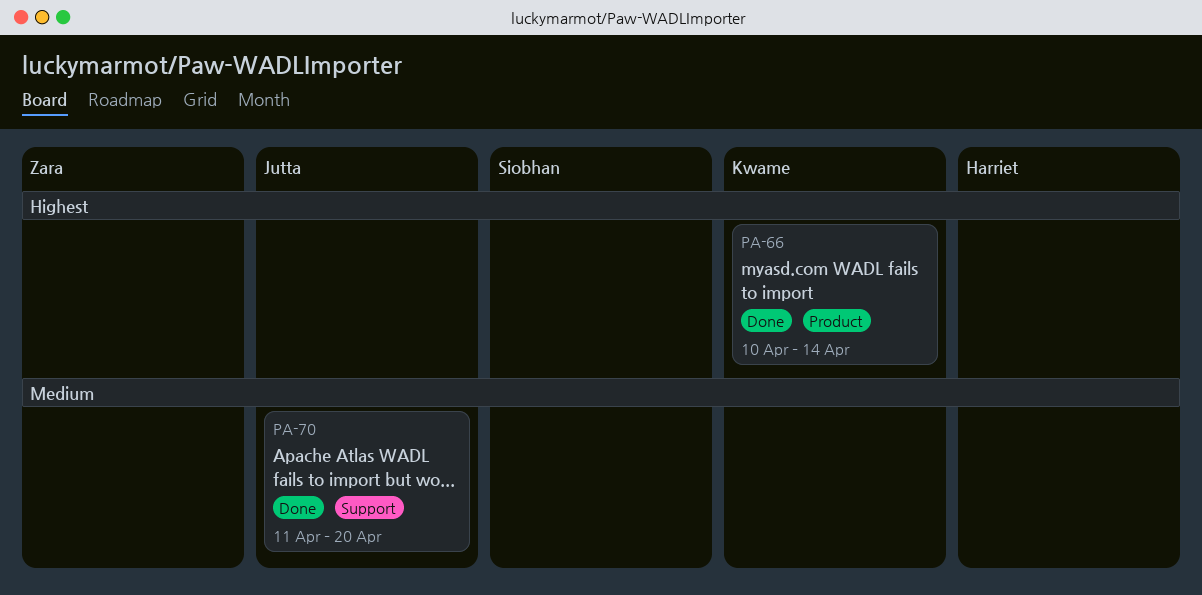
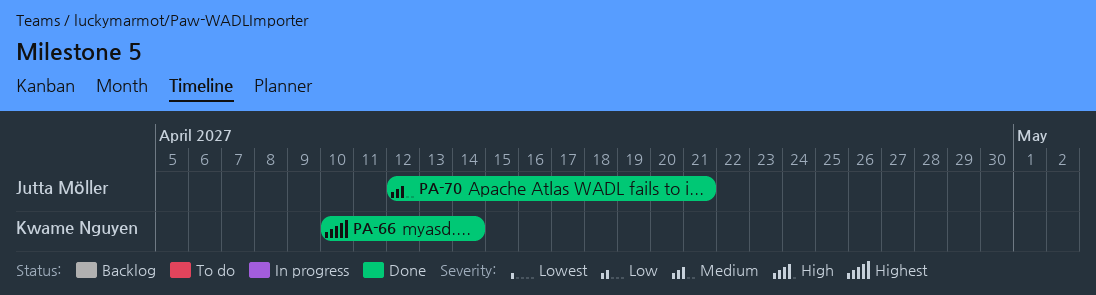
PA-70, start: Apr 11 -> Apr 12
PA-70, due: Apr 20 -> Apr 21

